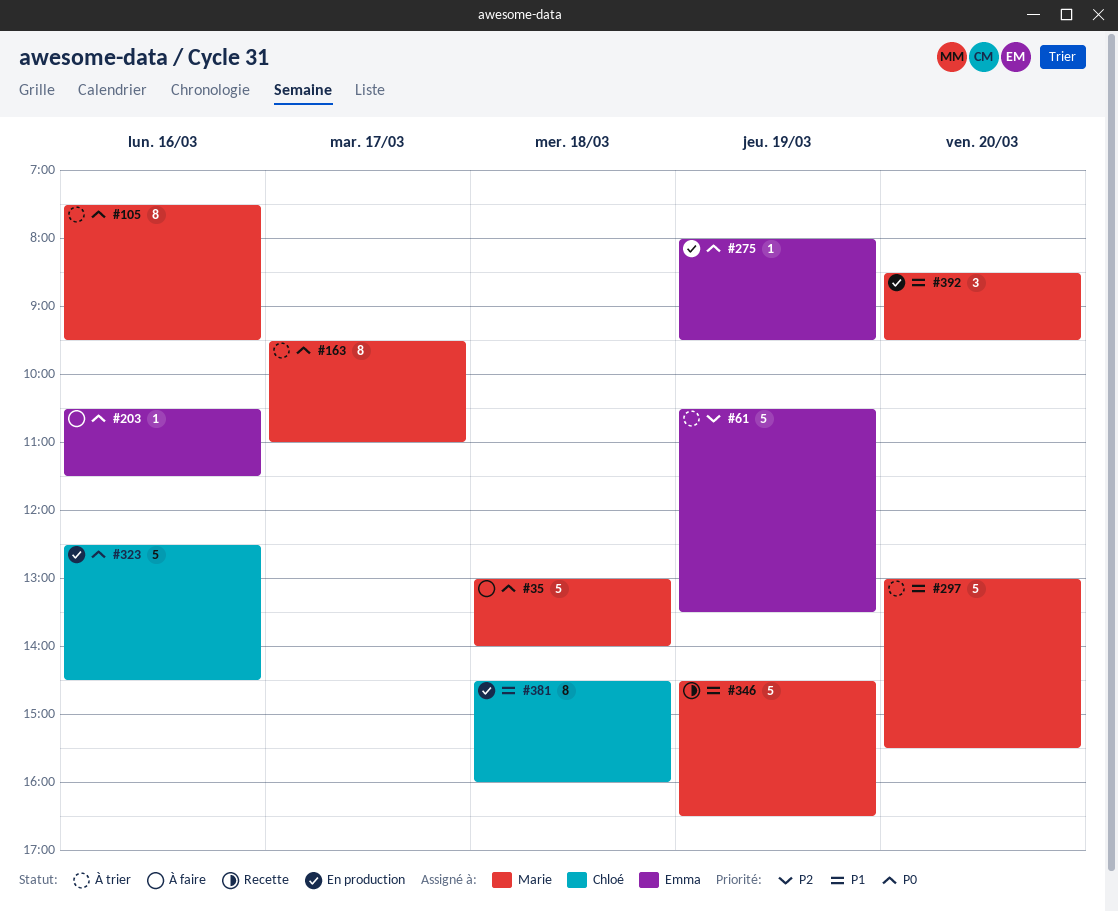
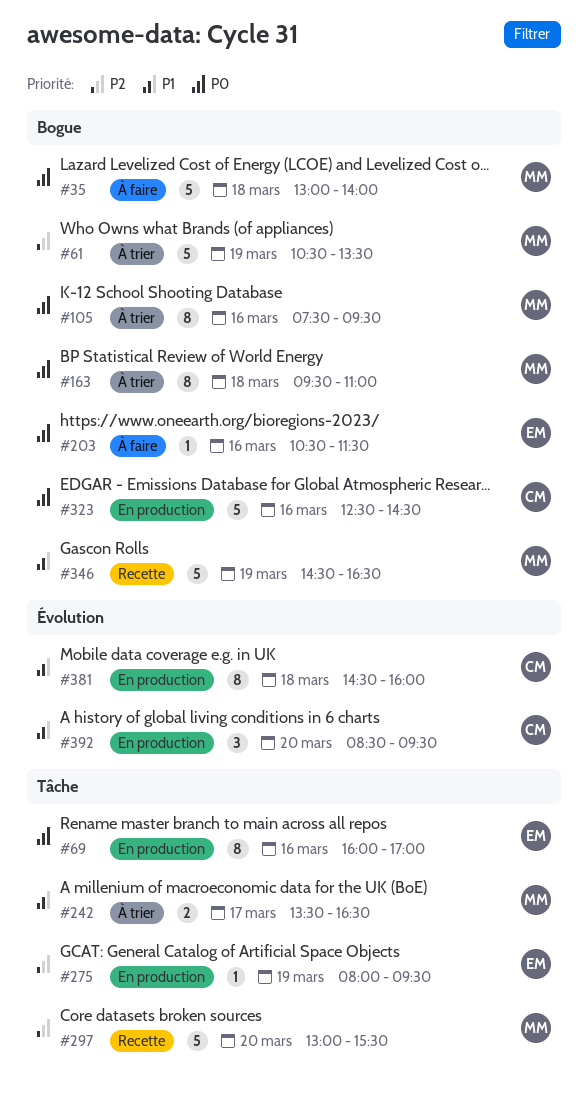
#61, owner: Emma -> Marie
#69: none -> present
#163, day: Mar 17 -> Mar 18
#242: none -> present
#275, priority: P0 -> P2
#297, status: À trier -> Recette
#297, priority: P1 -> P2
#392, owner: Marie -> Chloé

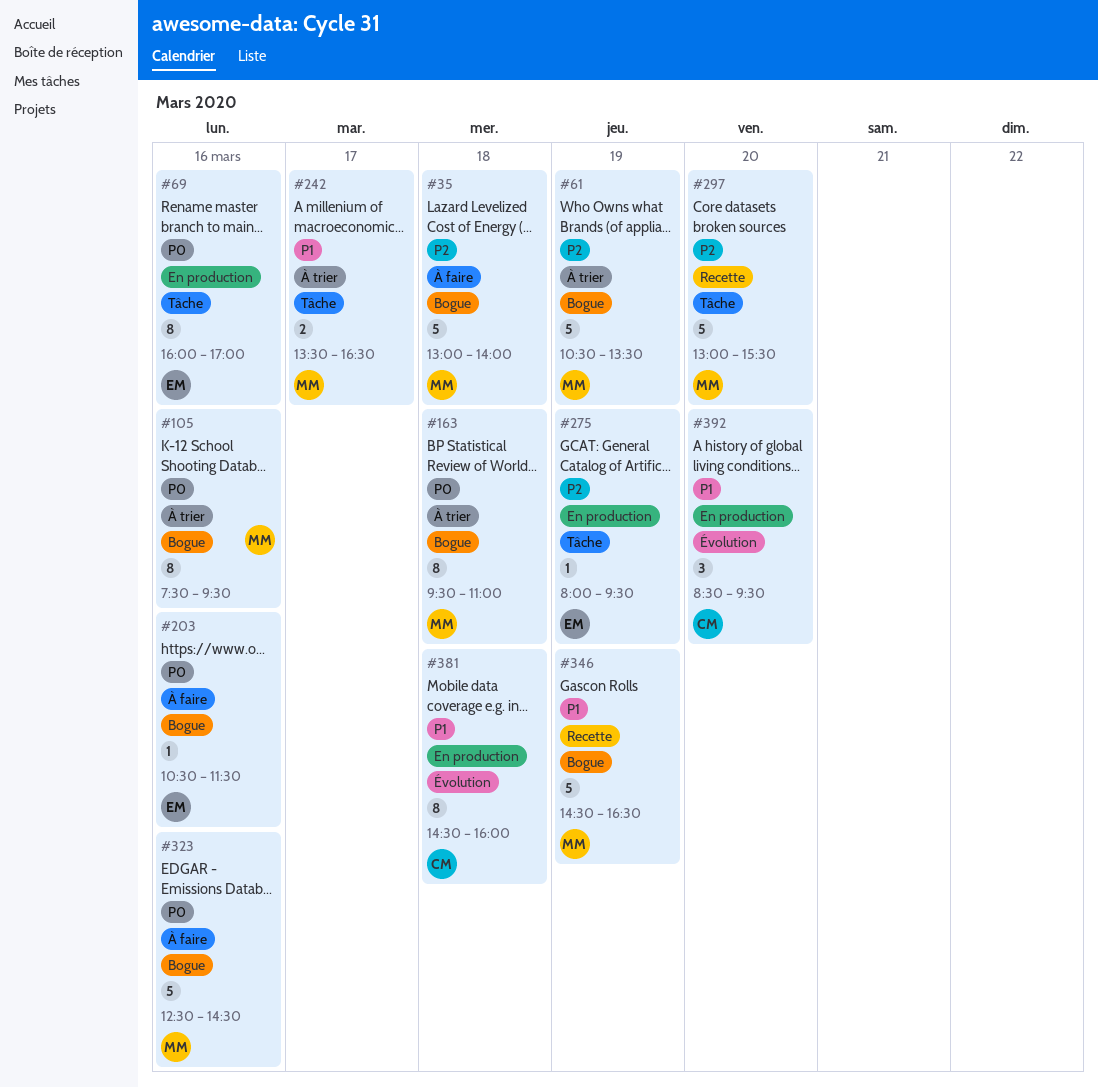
#35, priority: P0 -> P2
#323, status: En production -> À faire
#323, owner: CM -> MM

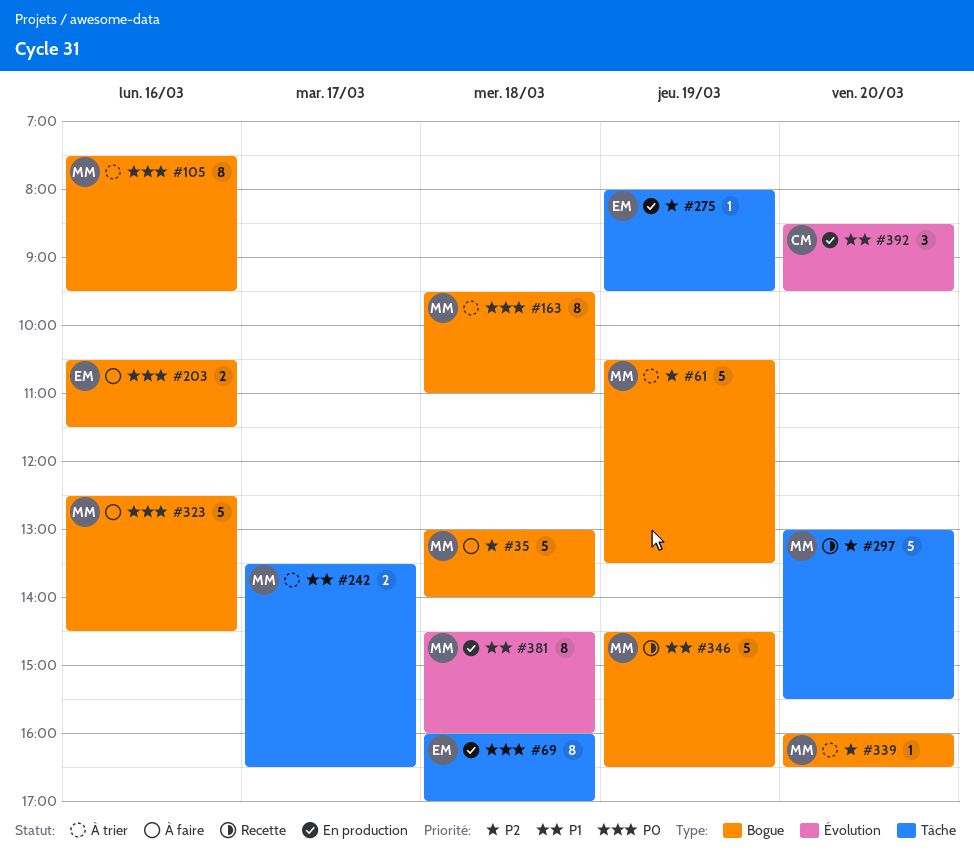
#69, day: Mar 16 -> Mar 18
#203, estimate: 1 -> 2
#339: none -> present
#381, owner: CM -> MM

